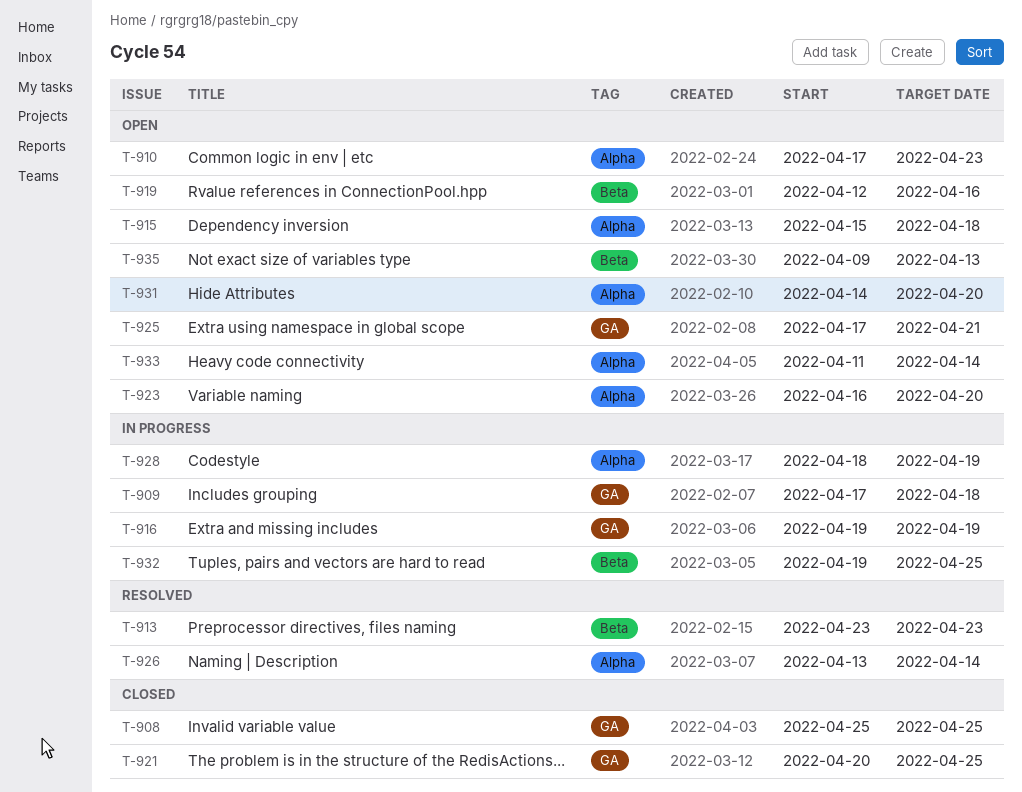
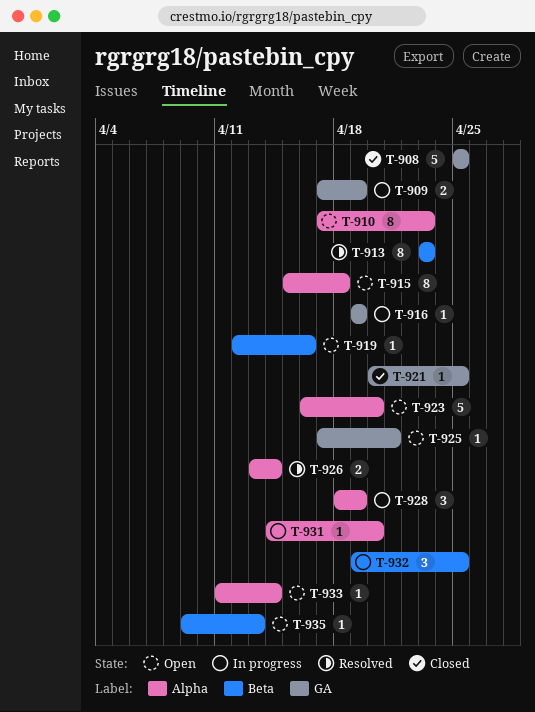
T-909, due: Apr 18 -> Apr 19
T-931, status: Open -> In progress

